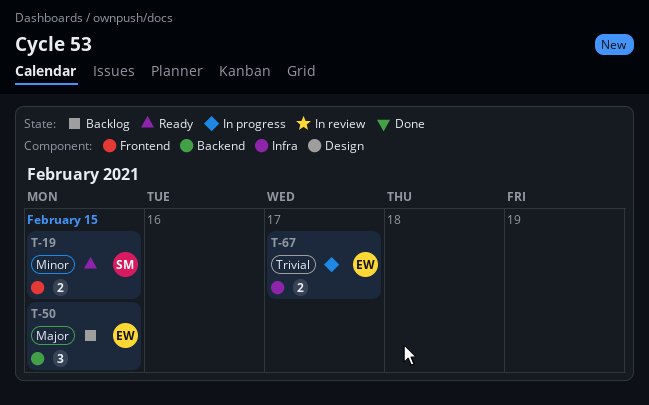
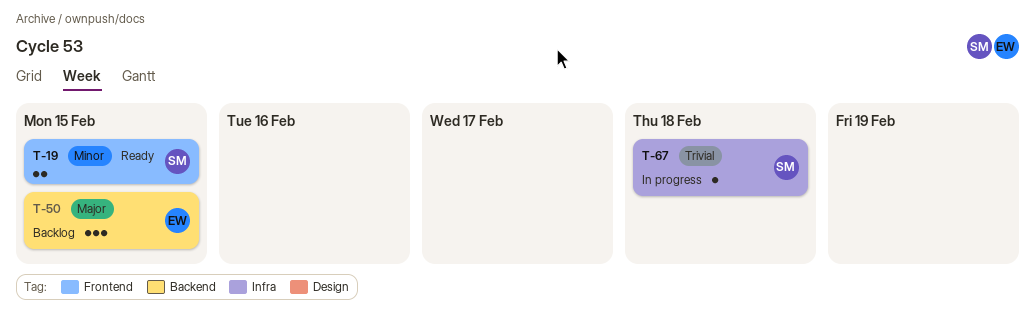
T-67, owner: EW -> SM
T-67, estimate: 2 -> 1
T-67, due: Feb 17 -> Feb 18

